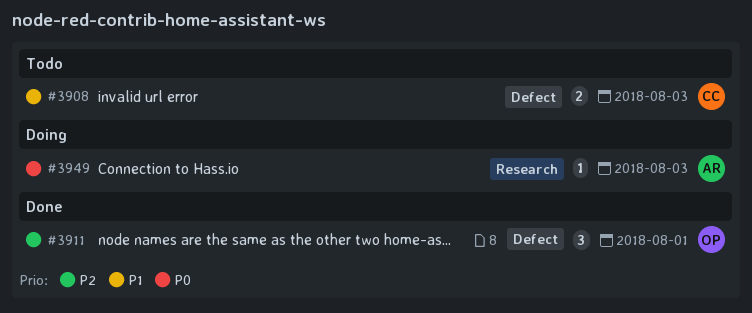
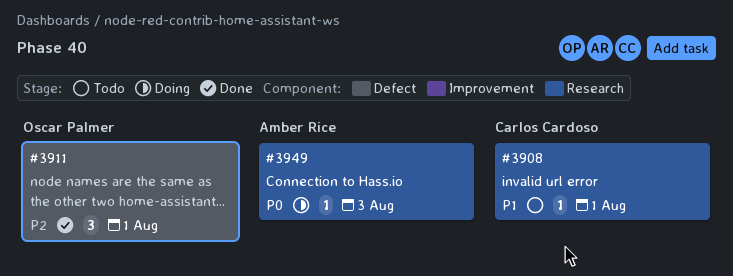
#3908, label: Defect -> Research
#3908, estimate: 2 -> 1
#3908, due: Aug 3 -> Aug 1

